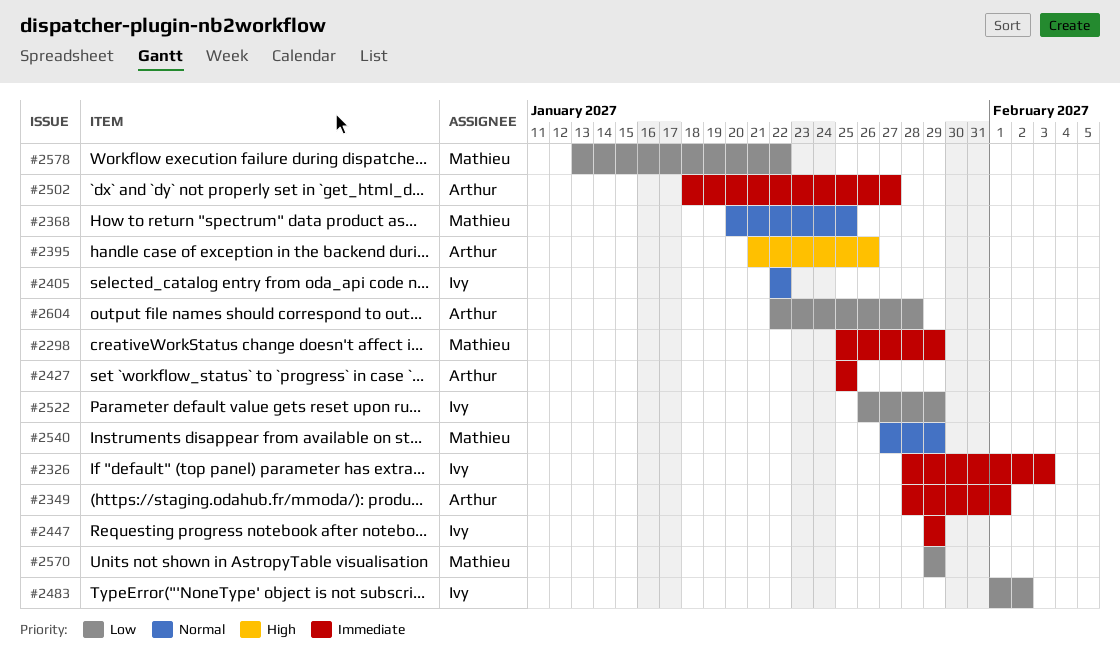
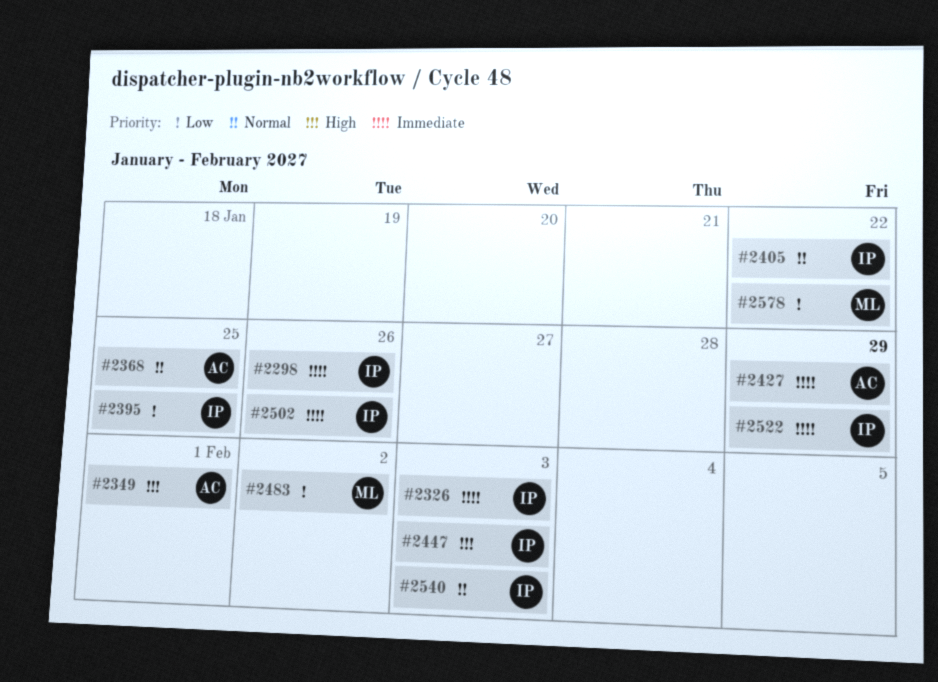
#2298, owner: Mathieu -> Ivy
#2298, due: Jan 29 -> Jan 26
#2349, priority: Immediate -> High
#2368, owner: Mathieu -> Arthur
#2395, owner: Arthur -> Ivy
#2395, priority: High -> Low
#2395, due: Jan 26 -> Jan 25
#2427, due: Jan 25 -> Jan 29
#2447, priority: Immediate -> High
#2447, due: Jan 29 -> Feb 3
#2483, owner: Ivy -> Mathieu
#2502, owner: Arthur -> Ivy
#2502, due: Jan 27 -> Jan 26
#2522, priority: Low -> Immediate
#2540, owner: Mathieu -> Ivy
#2540, due: Jan 29 -> Feb 3
#2570: present -> none
#2604: present -> none

